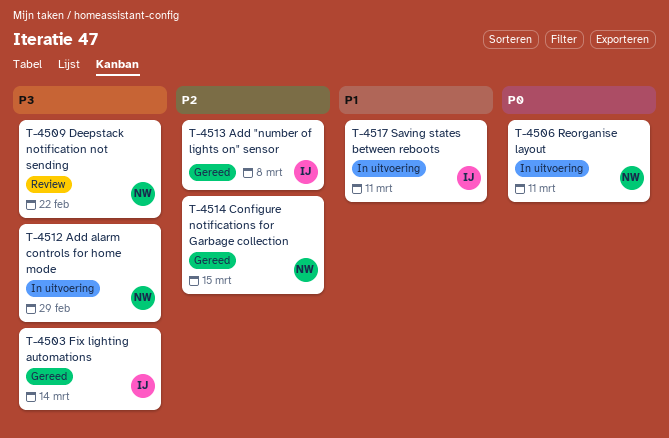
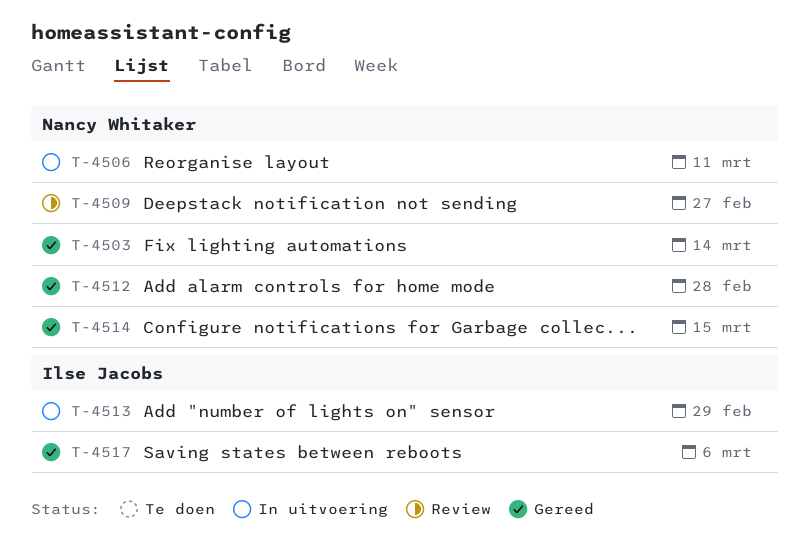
T-4503, owner: Ilse Jacobs -> Nancy Whitaker
T-4509, due: Feb 22 -> Feb 27
T-4512, status: In uitvoering -> Gereed
T-4512, due: Feb 29 -> Feb 28
T-4513, status: Gereed -> In uitvoering
T-4513, due: Mar 8 -> Feb 29
T-4517, status: In uitvoering -> Gereed
T-4517, due: Mar 11 -> Mar 6

